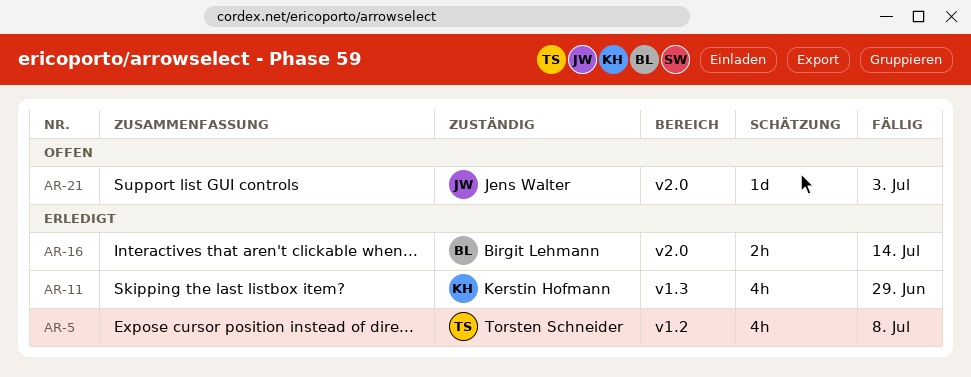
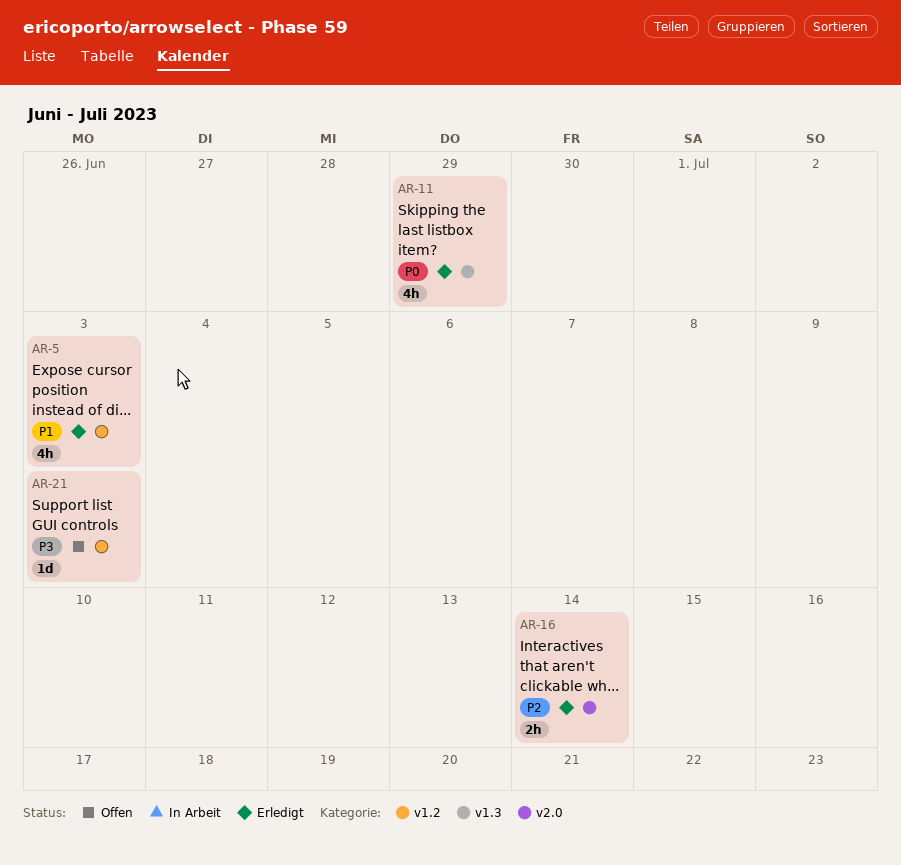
AR-5, due: Jul 8 -> Jul 3
AR-21, label: v2.0 -> v1.2

